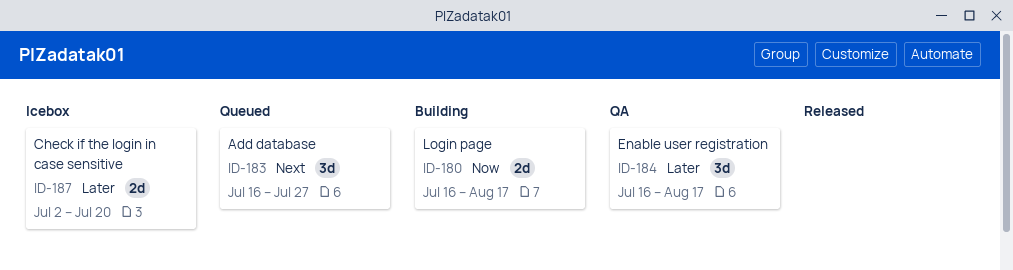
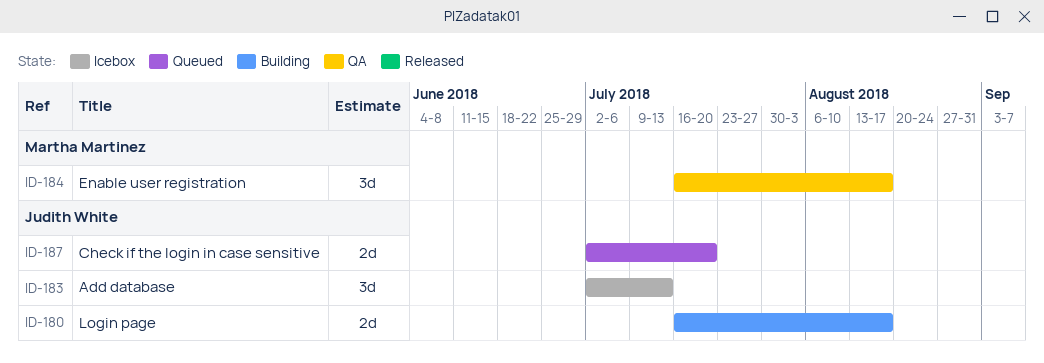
ID-183, status: Queued -> Icebox
ID-183, start: Jul 16 -> Jul 2
ID-183, due: Jul 27 -> Jul 13
ID-187, status: Icebox -> Queued

